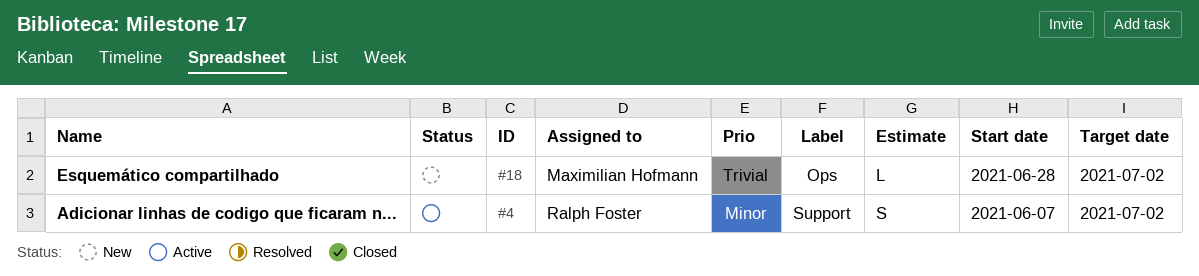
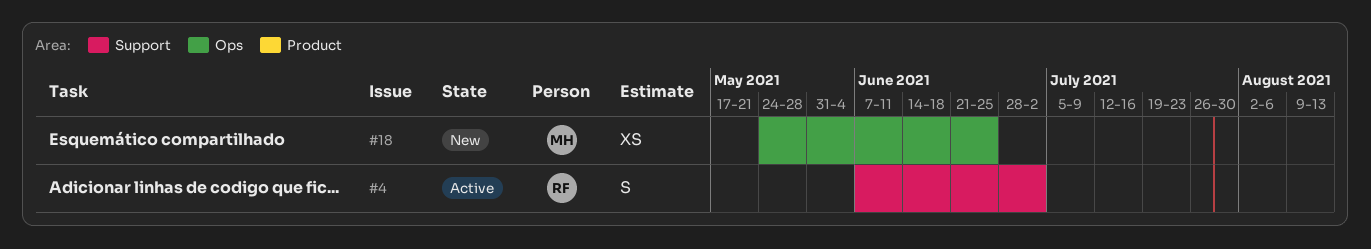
#18, estimate: L -> XS
#18, start: Jun 28 -> May 24
#18, due: Jul 2 -> Jun 25

